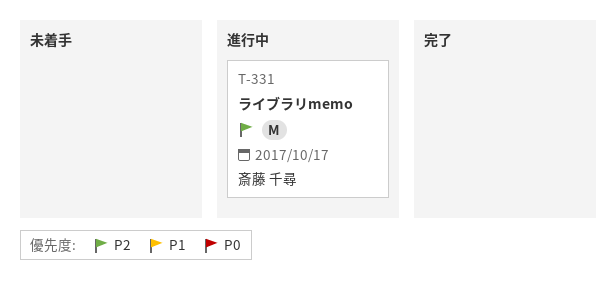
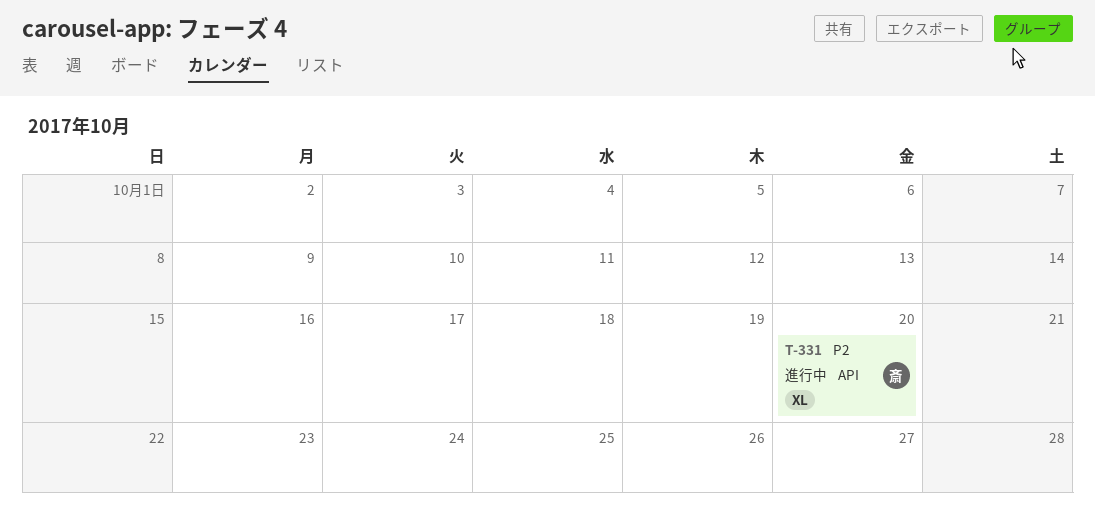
T-331, estimate: M -> XL
T-331, due: Oct 17 -> Oct 20

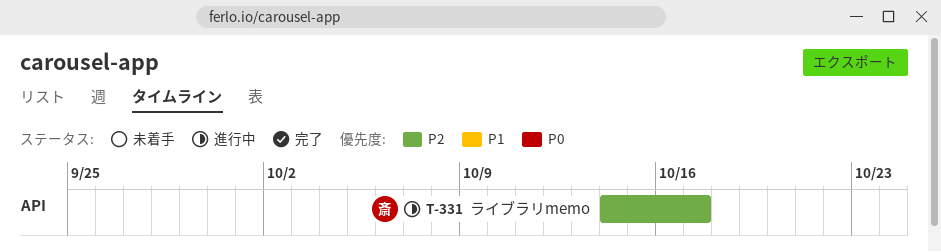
T-331, due: Oct 20 -> Oct 17

